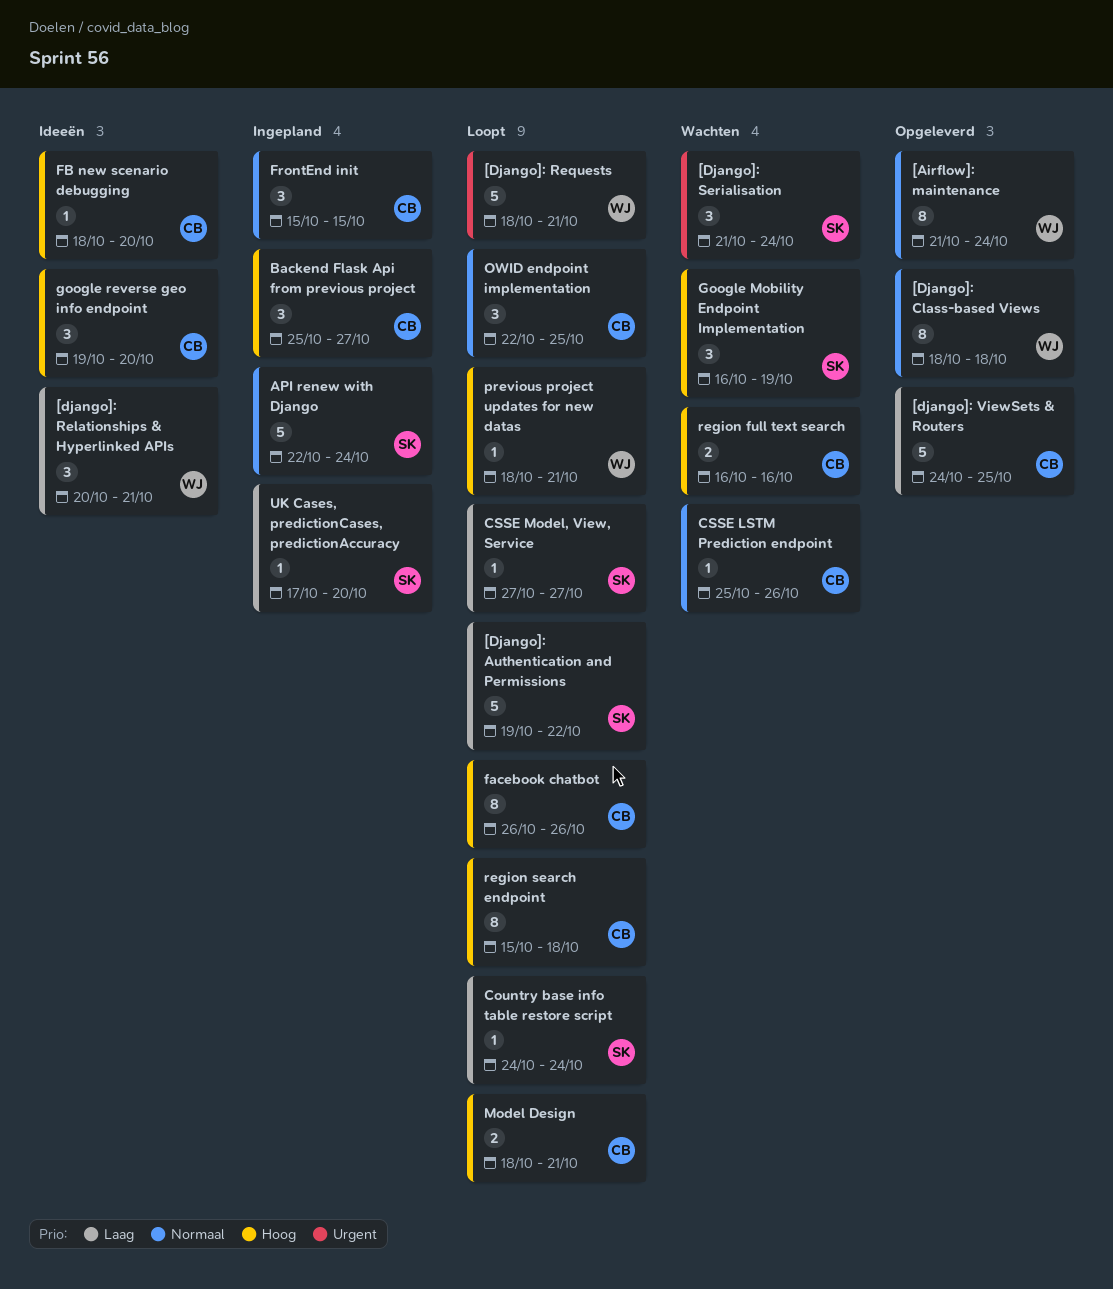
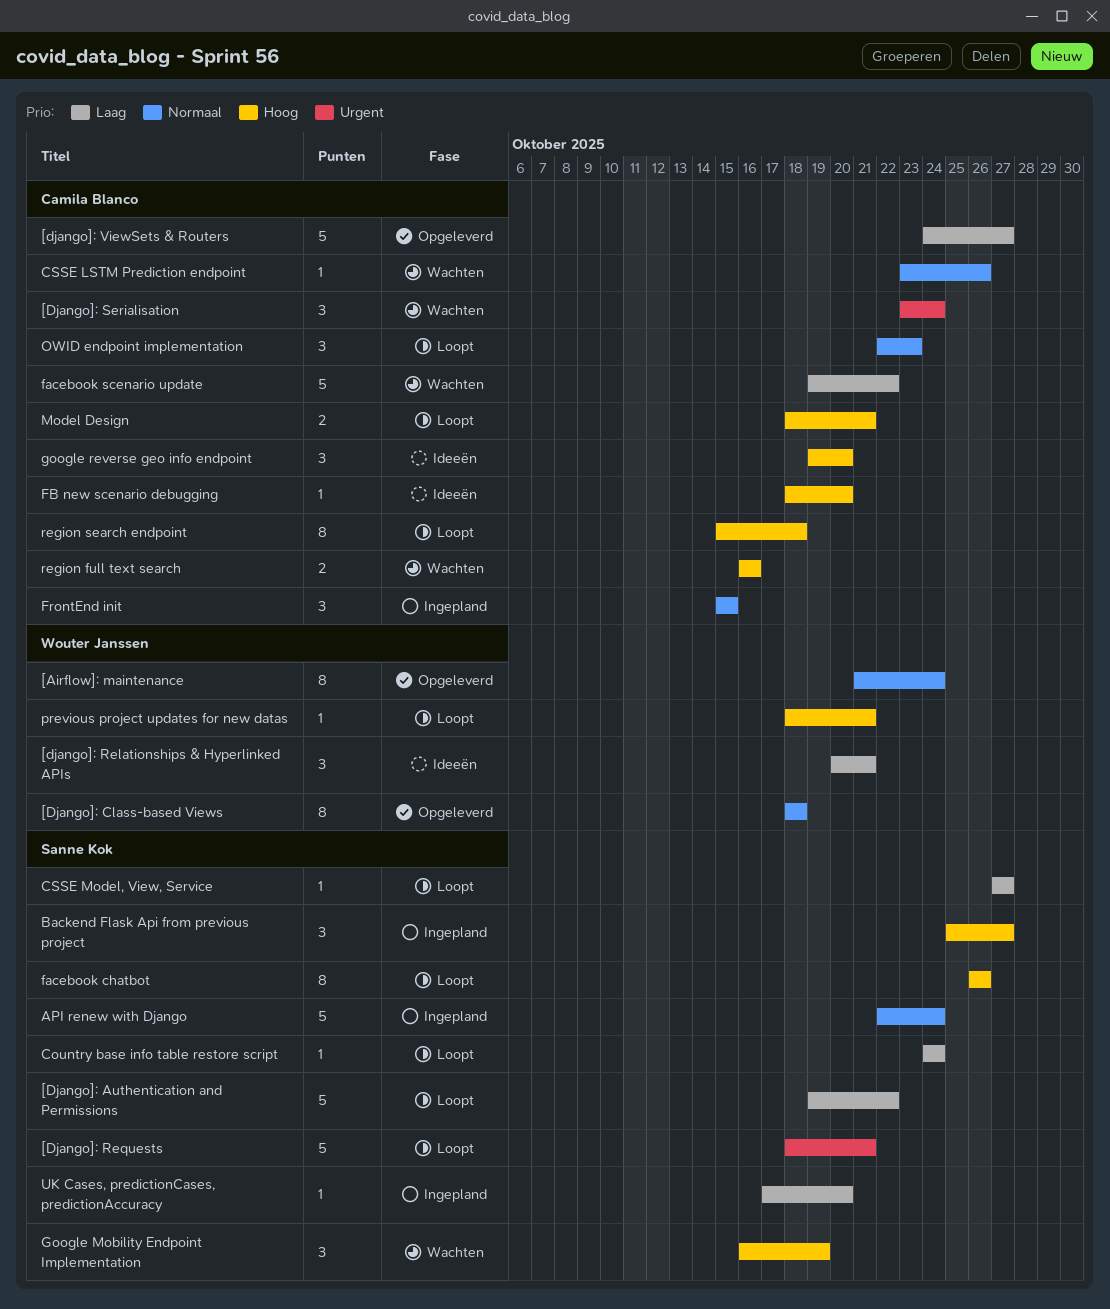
[Django]: Requests, owner: Wouter Janssen -> Sanne Kok
[Django]: Serialisation, owner: Sanne Kok -> Camila Blanco
[Django]: Serialisation, start: Oct 21 -> Oct 23
[django]: ViewSets & Routers, due: Oct 25 -> Oct 27
Backend Flask Api from previous project, owner: Camila Blanco -> Sanne Kok
CSSE LSTM Prediction endpoint, start: Oct 25 -> Oct 23
facebook chatbot, owner: Camila Blanco -> Sanne Kok
facebook scenario update: none -> present
OWID endpoint implementation, due: Oct 25 -> Oct 23

